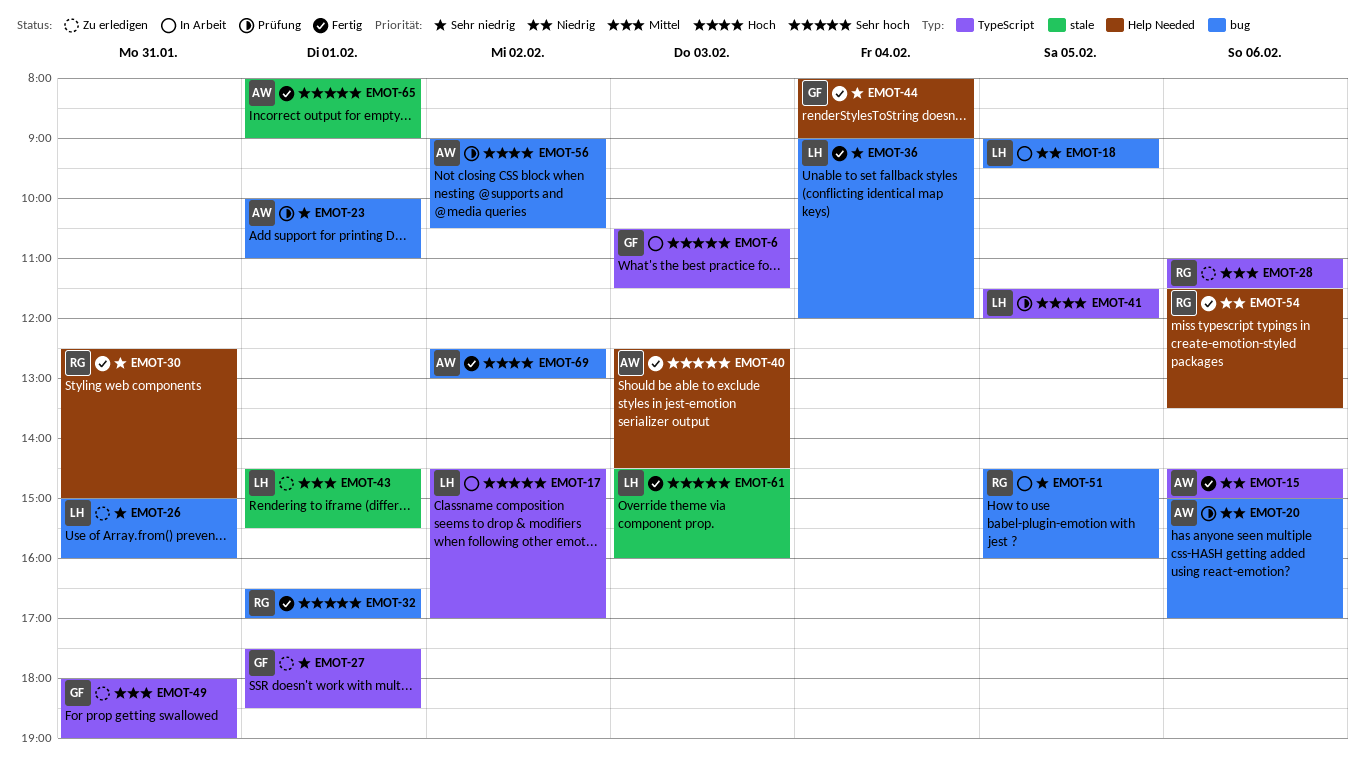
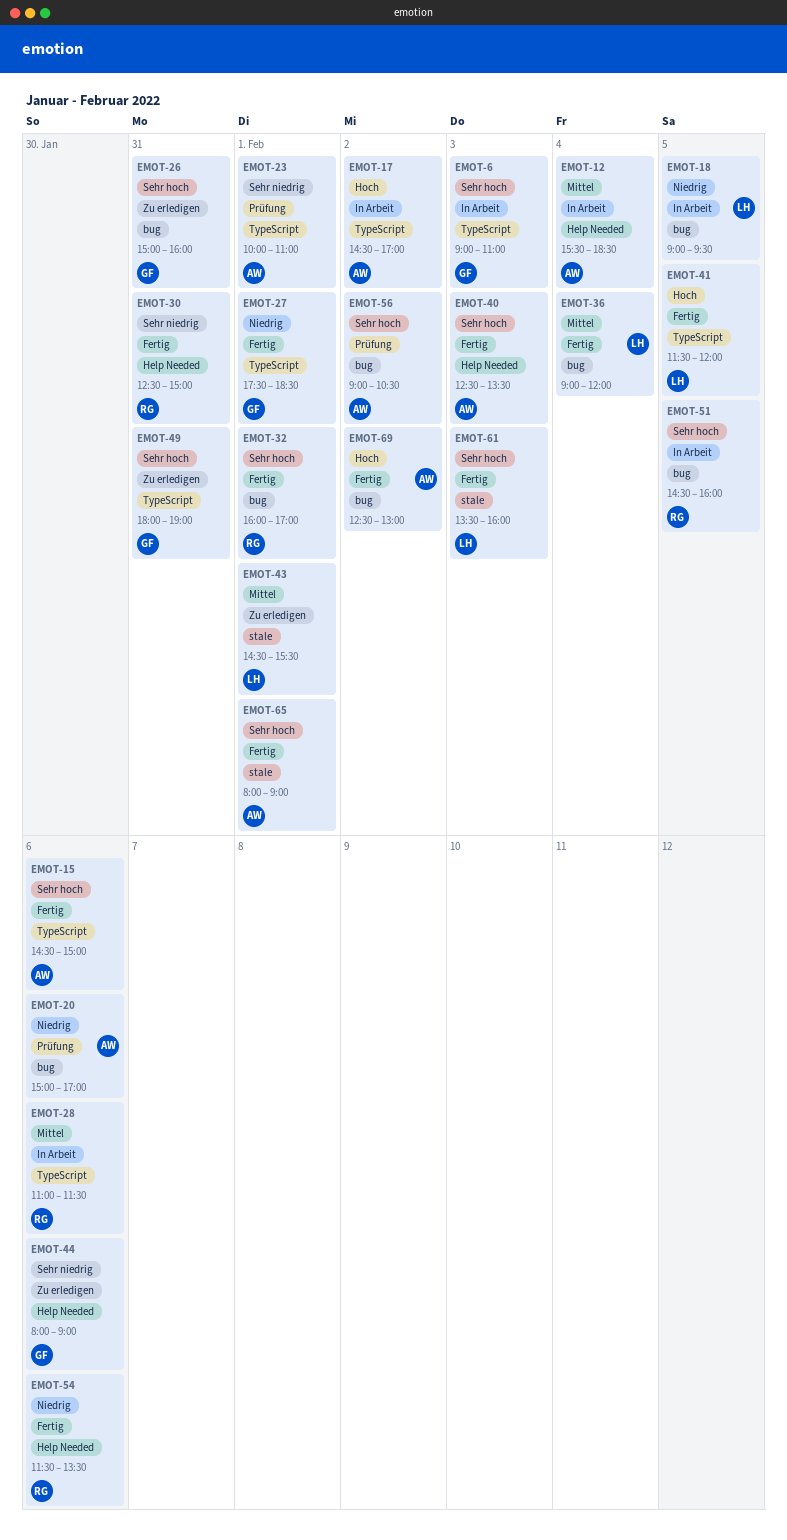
EMOT-6, begins: 10:30 -> 09:00
EMOT-6, ends: 11:30 -> 11:00
EMOT-12: none -> present
EMOT-15, priority: Niedrig -> Sehr hoch
EMOT-17, owner: LH -> AW
EMOT-17, priority: Sehr hoch -> Hoch
EMOT-23, label: bug -> TypeScript
EMOT-26, owner: LH -> GF
EMOT-26, priority: Sehr niedrig -> Sehr hoch
EMOT-27, status: Zu erledigen -> Fertig
EMOT-27, priority: Sehr niedrig -> Niedrig
EMOT-28, status: Zu erledigen -> In Arbeit
EMOT-32, begins: 16:30 -> 16:00
EMOT-36, priority: Sehr niedrig -> Mittel
EMOT-40, ends: 14:30 -> 13:30
EMOT-41, status: Prüfung -> Fertig
EMOT-44, status: Fertig -> Zu erledigen
EMOT-44, day: Feb 4 -> Feb 6
EMOT-49, priority: Mittel -> Sehr hoch
EMOT-51, priority: Sehr niedrig -> Sehr hoch
EMOT-56, priority: Hoch -> Sehr hoch
EMOT-61, begins: 14:30 -> 13:30

